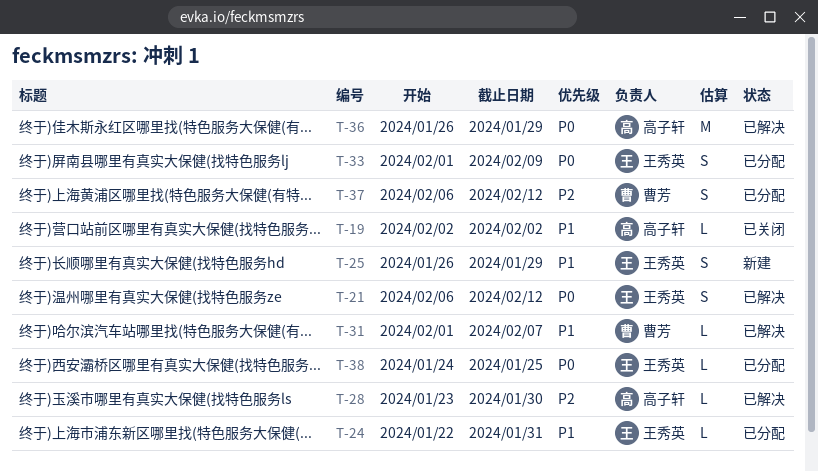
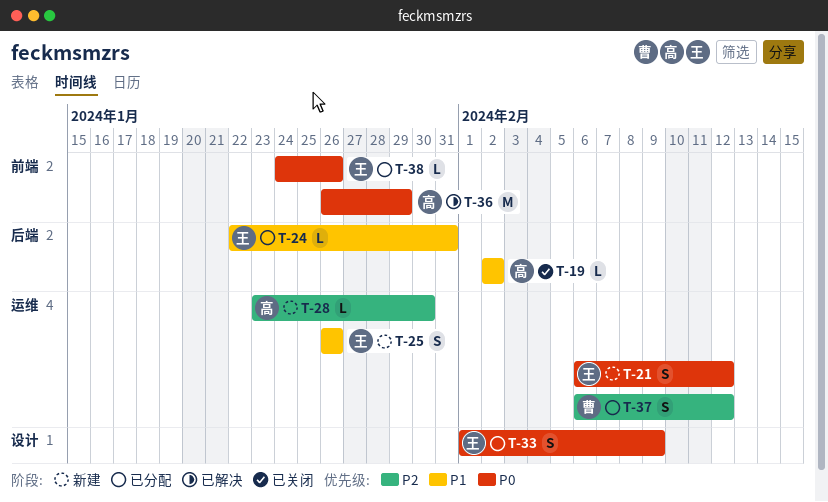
T-21, status: 已解决 -> 新建
T-25, due: Jan 29 -> Jan 26
T-28, status: 已解决 -> 新建
T-31: present -> none
T-38, due: Jan 25 -> Jan 26

